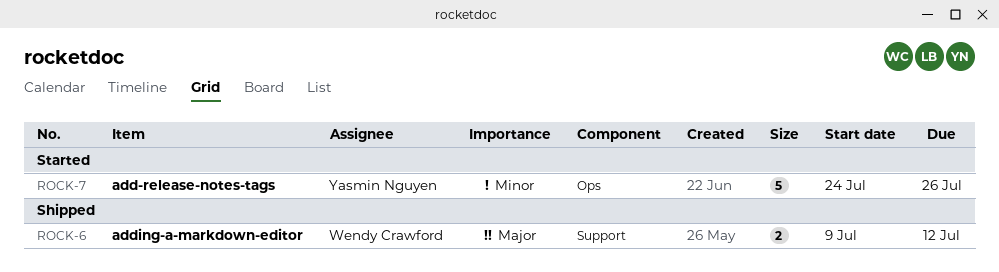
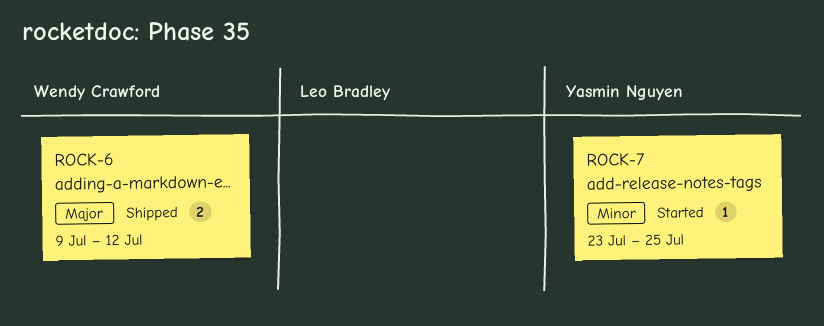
ROCK-7, estimate: 5 -> 1
ROCK-7, start: Jul 24 -> Jul 23
ROCK-7, due: Jul 26 -> Jul 25

